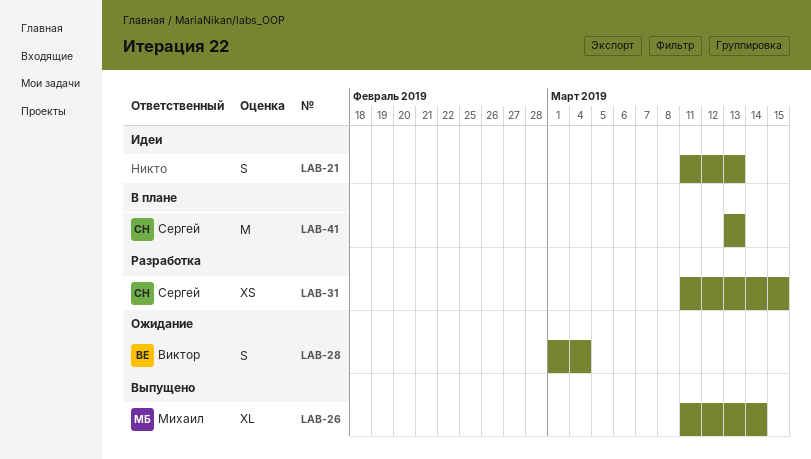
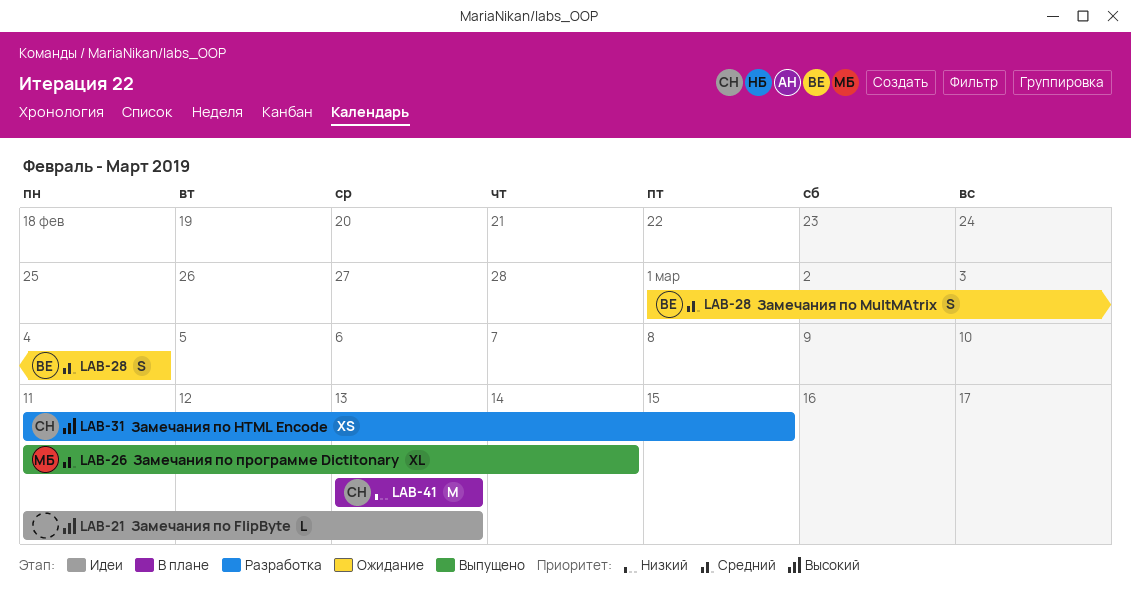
LAB-21, estimate: S -> L

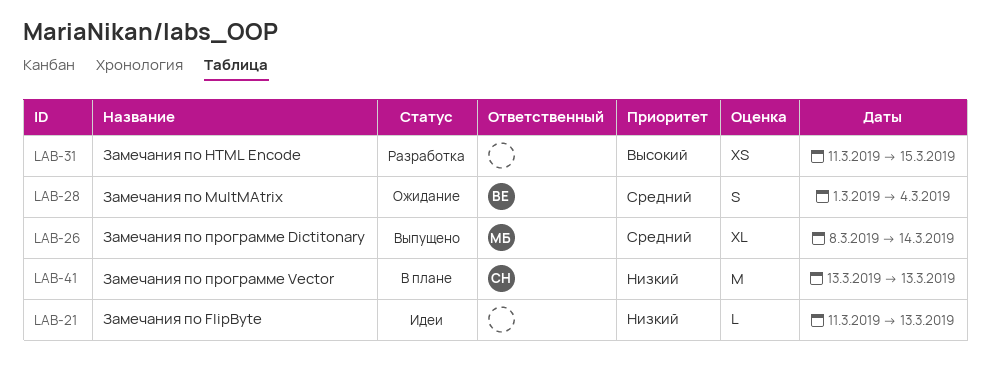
LAB-21, priority: Высокий -> Низкий
LAB-26, start: Mar 11 -> Mar 8
LAB-31, owner: СН -> none

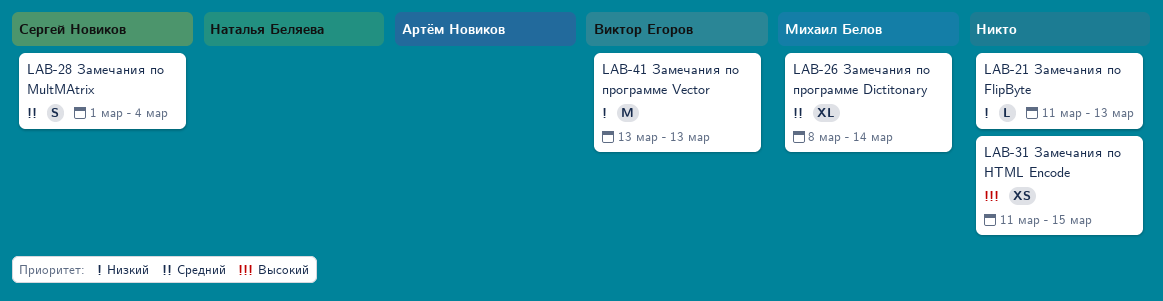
LAB-28, owner: Виктор Егоров -> Сергей Новиков
LAB-41, owner: Сергей Новиков -> Виктор Егоров

